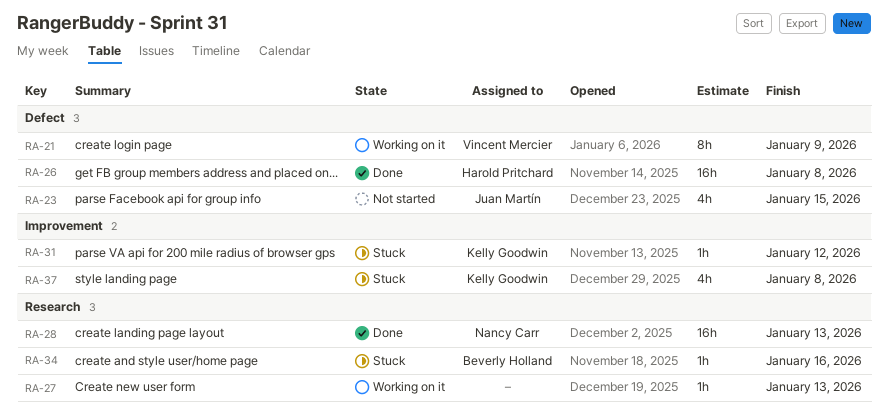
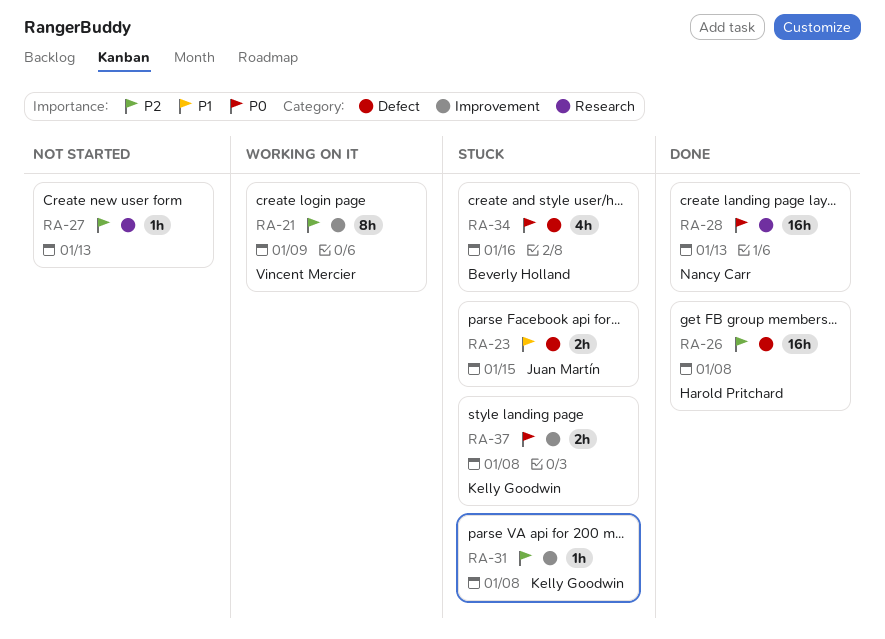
RA-21, label: Defect -> Improvement
RA-23, status: Not started -> Stuck
RA-23, estimate: 4h -> 2h
RA-27, status: Working on it -> Not started
RA-31, due: Jan 12 -> Jan 8
RA-34, label: Research -> Defect
RA-34, estimate: 1h -> 4h
RA-37, estimate: 4h -> 2h

